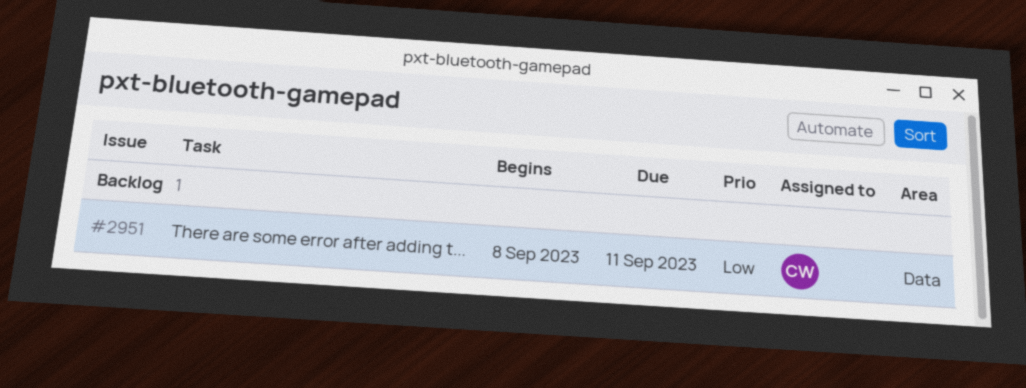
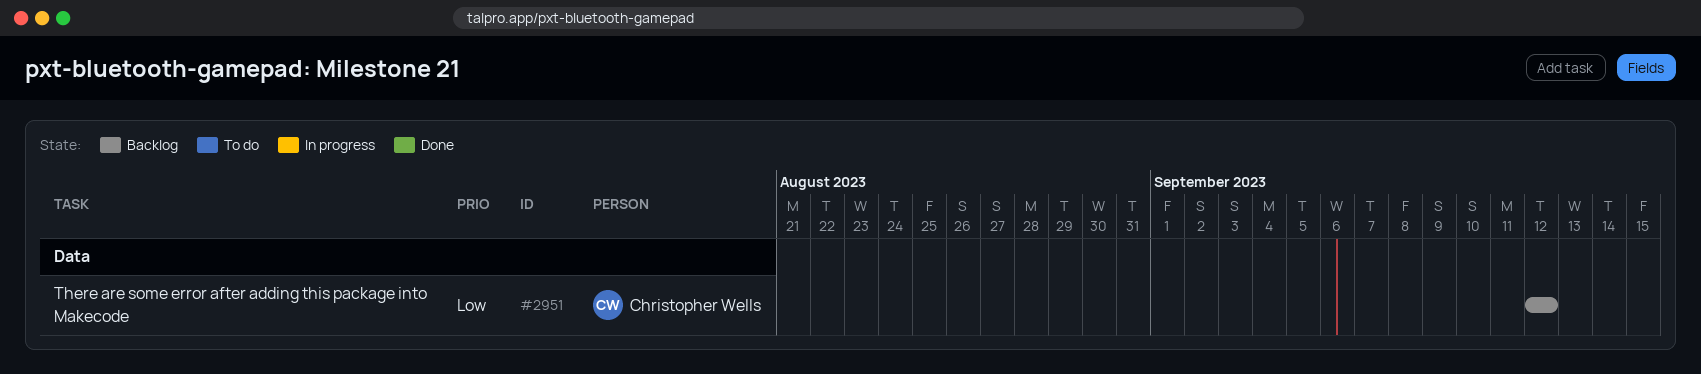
#2951, start: Sep 8 -> Sep 12
#2951, due: Sep 11 -> Sep 12

